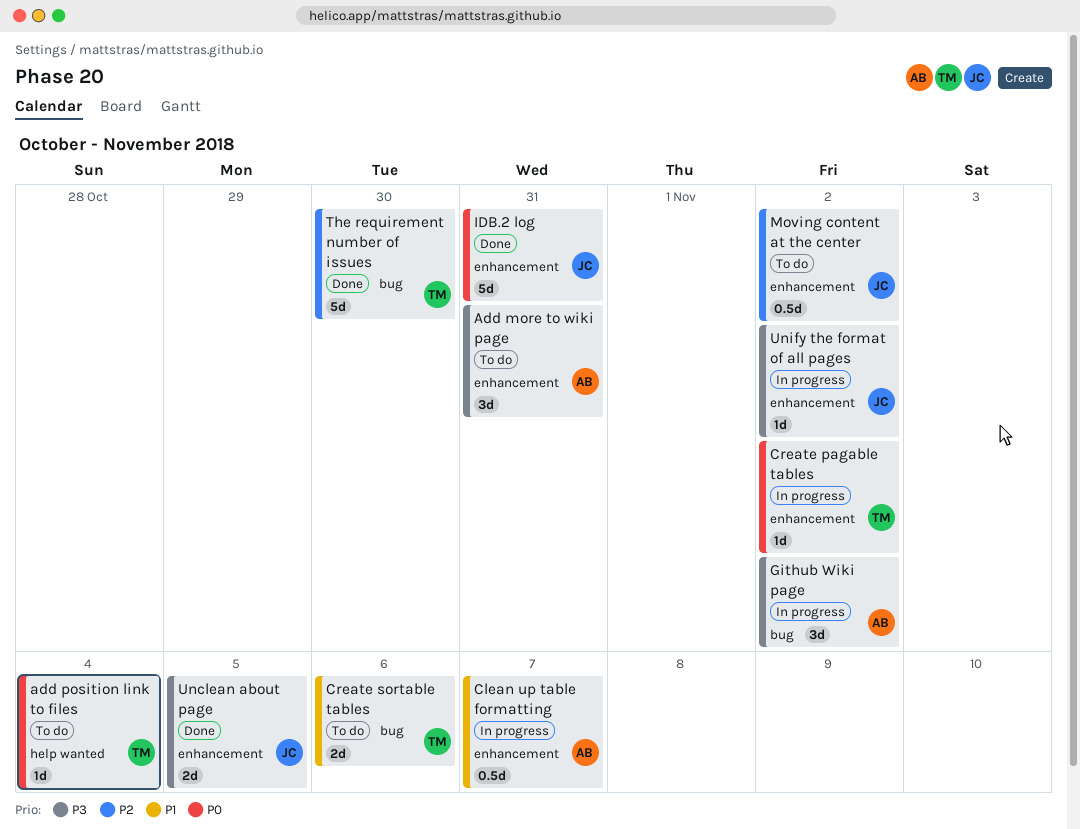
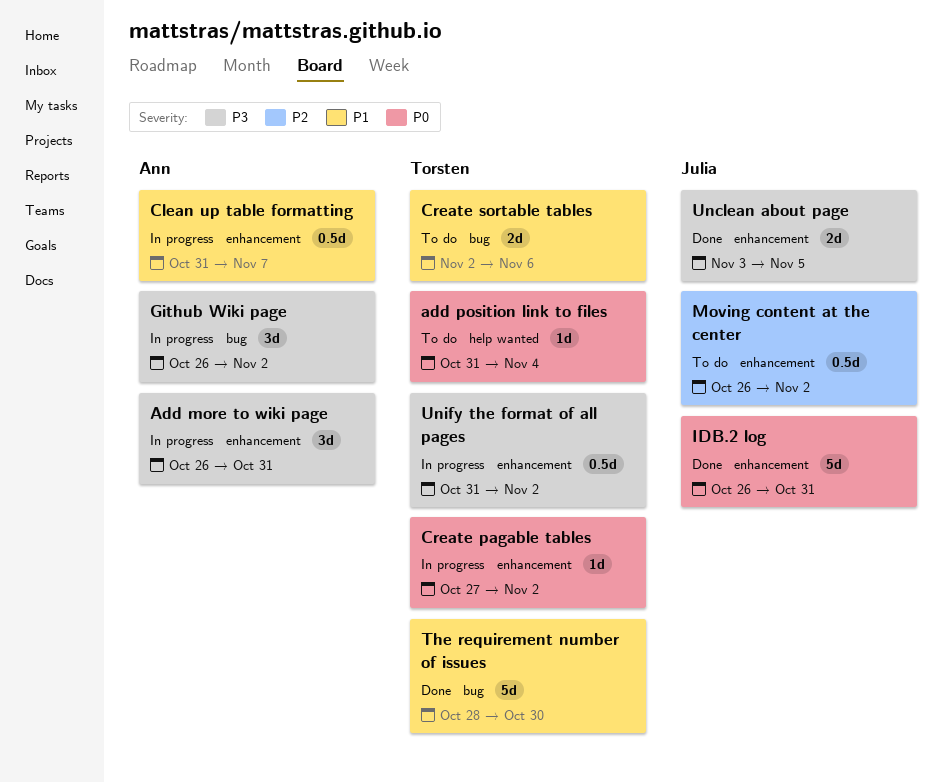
Add more to wiki page, status: To do -> In progress
The requirement number of issues, priority: P2 -> P1
Unify the format of all pages, owner: Julia -> Torsten
Unify the format of all pages, estimate: 1d -> 0.5d

